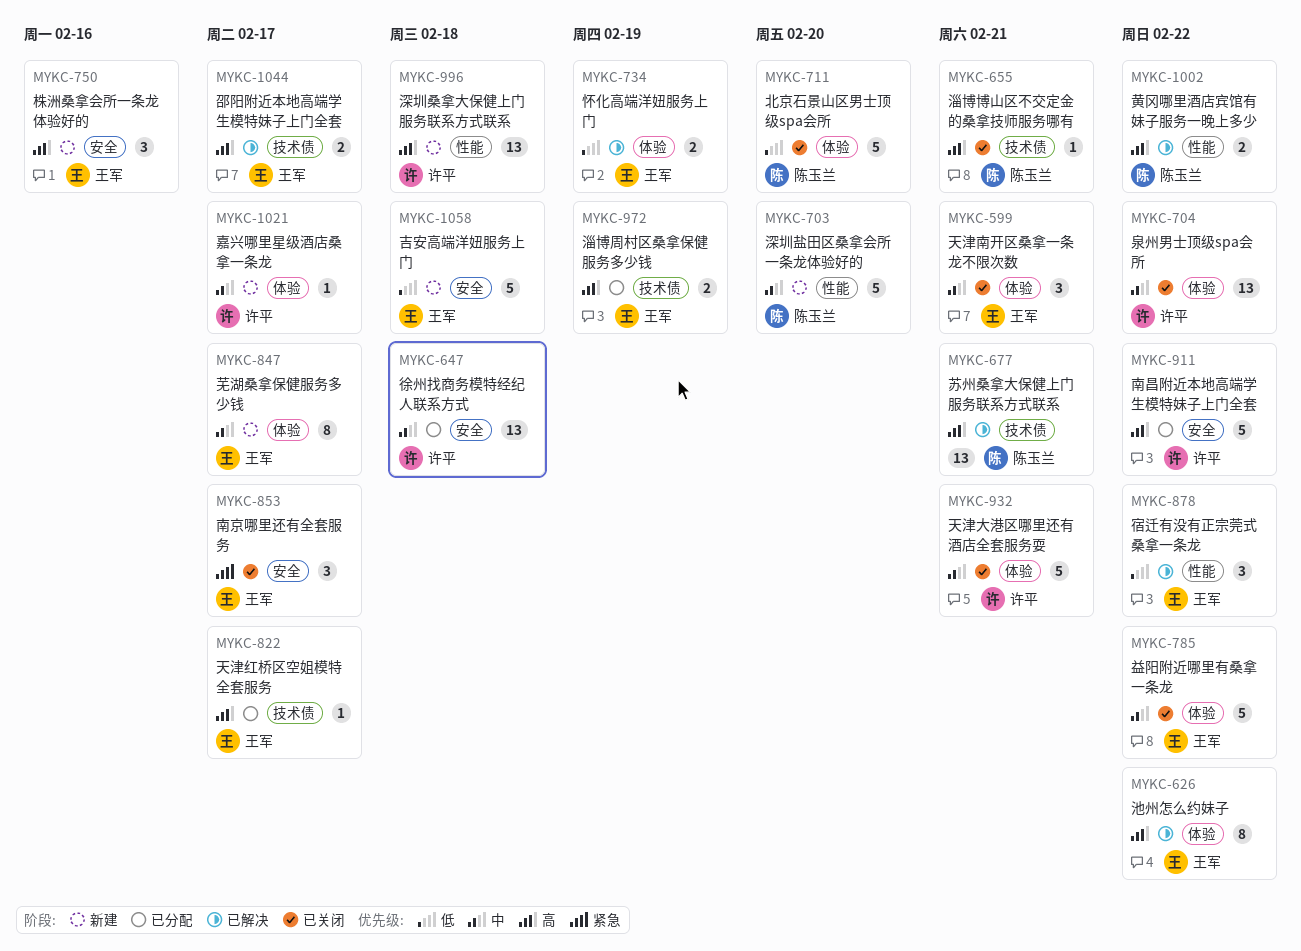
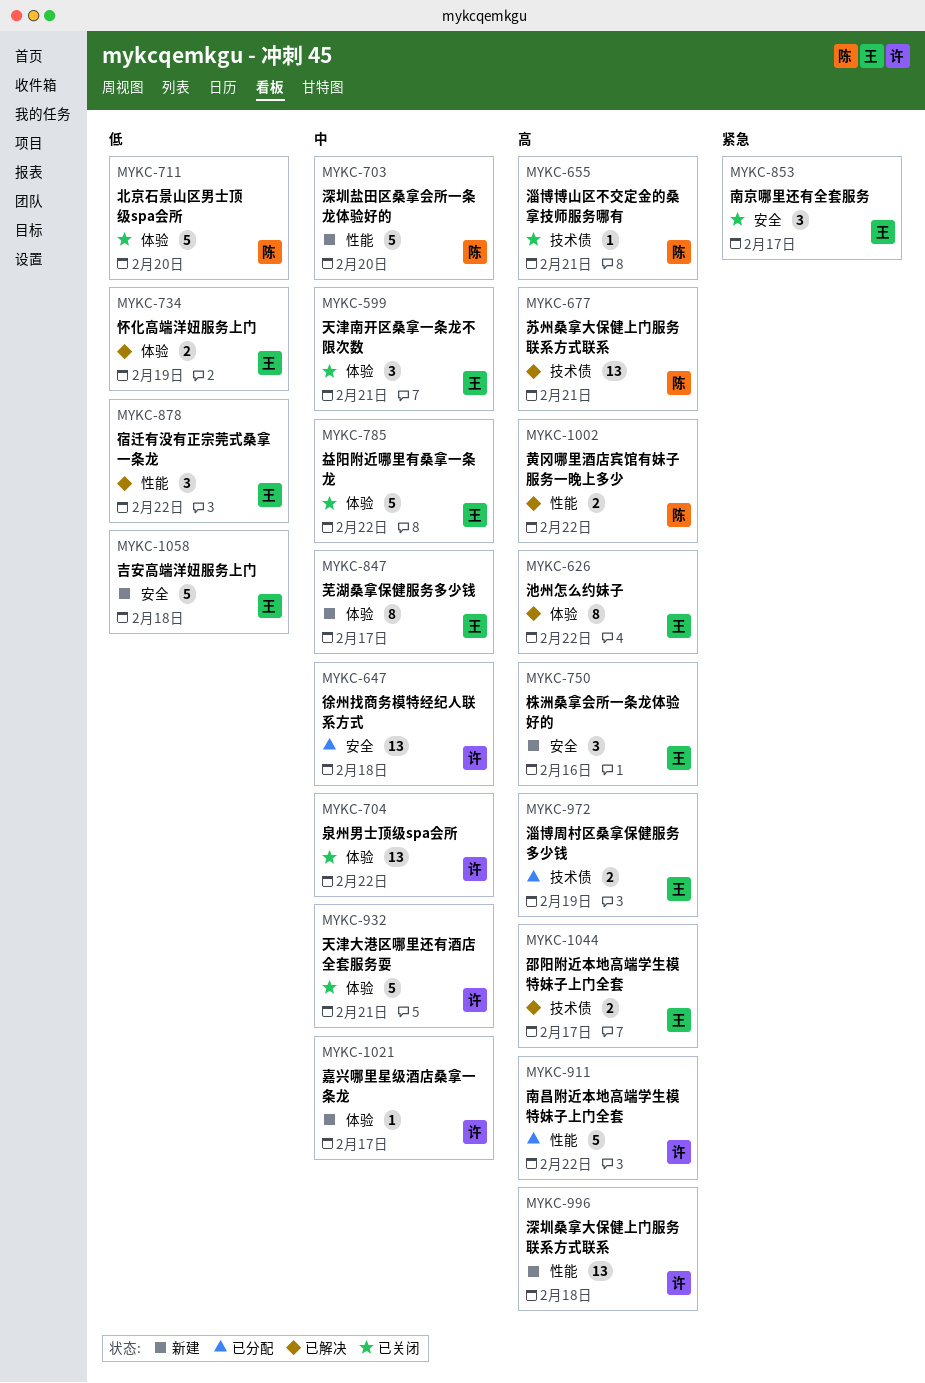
MYKC-822: present -> none
MYKC-911, label: 安全 -> 性能

